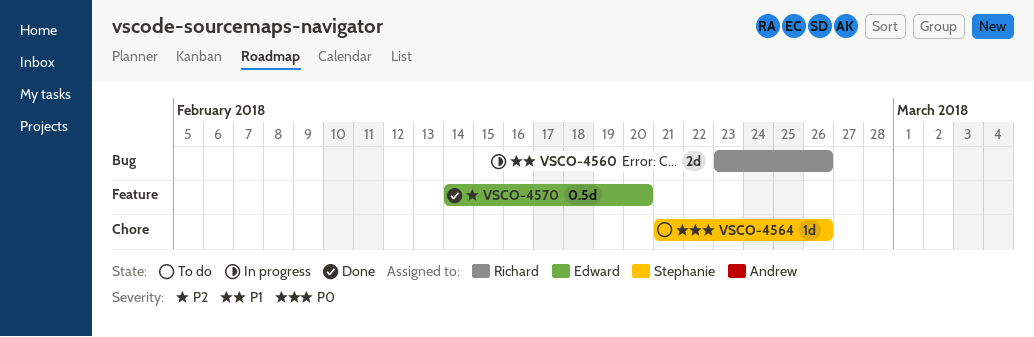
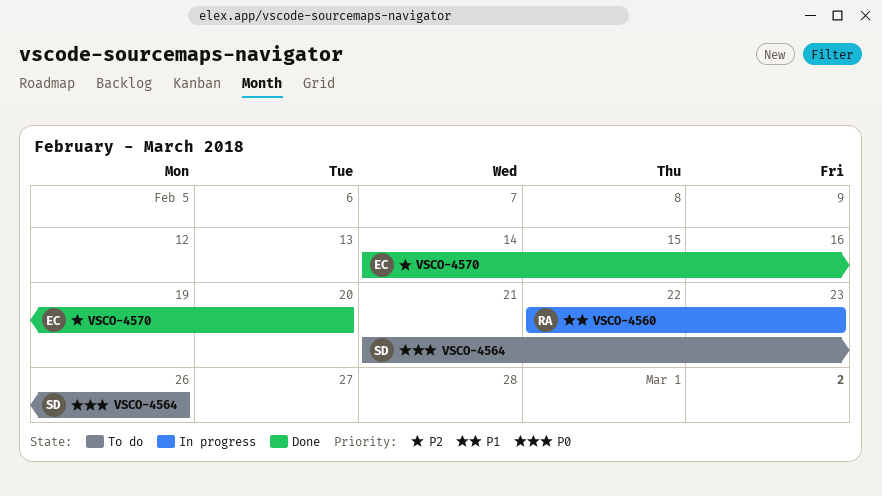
VSCO-4560, start: Feb 23 -> Feb 22
VSCO-4560, due: Feb 26 -> Feb 23

